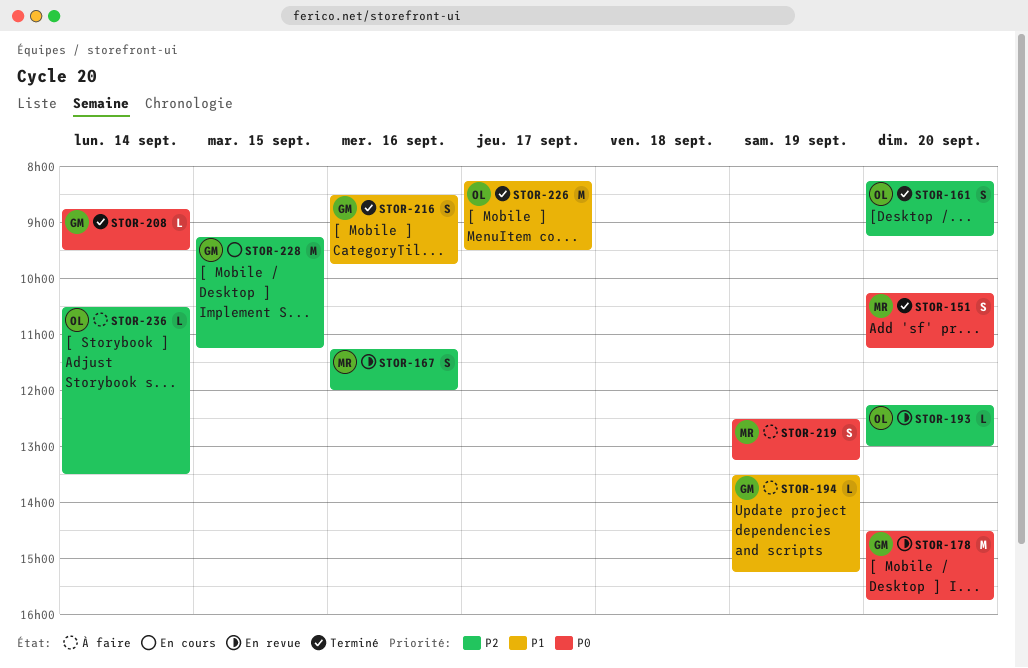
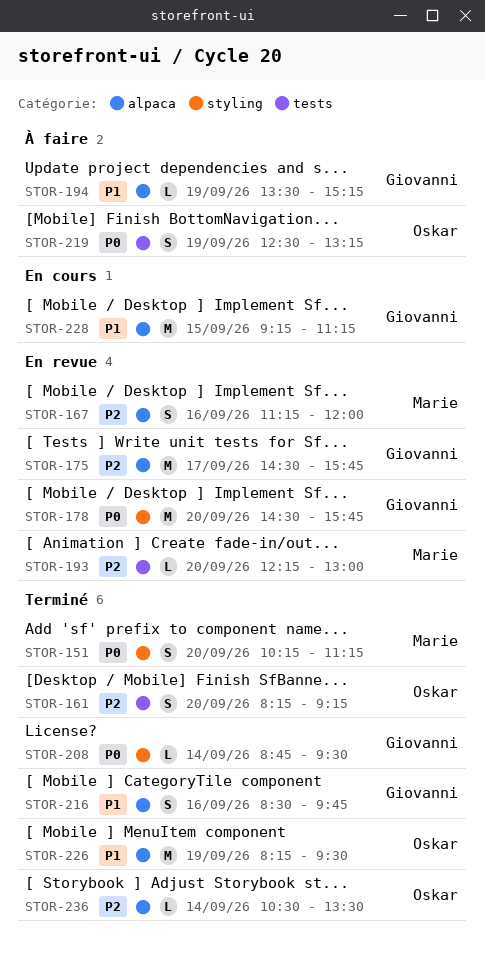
STOR-175: none -> present
STOR-193, owner: Oskar -> Marie
STOR-219, owner: Marie -> Oskar
STOR-226, day: Sep 17 -> Sep 19
STOR-228, priority: P2 -> P1
STOR-236, status: À faire -> Terminé

